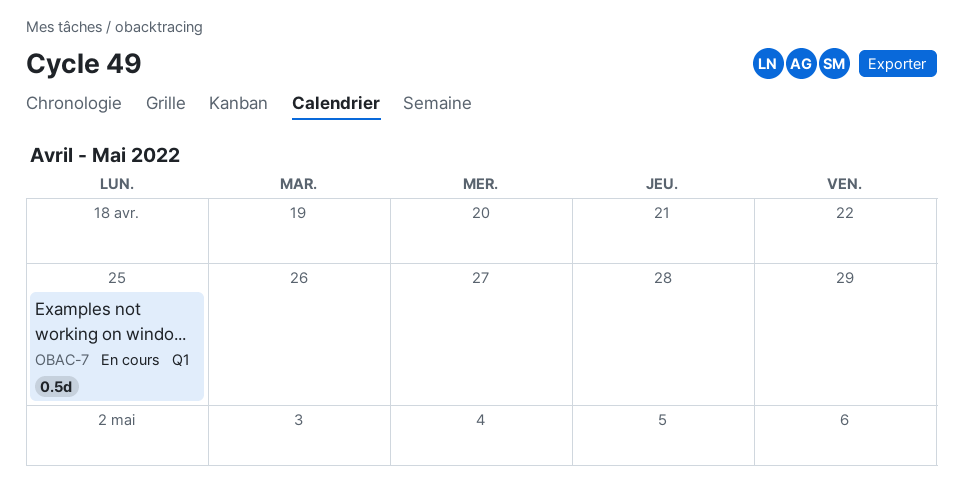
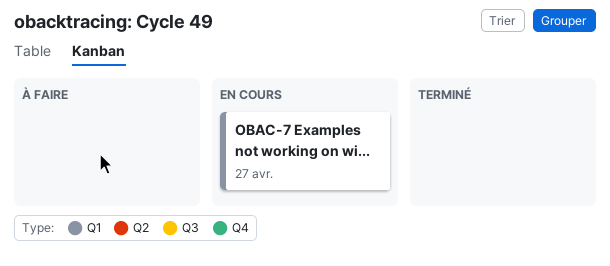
OBAC-7, due: Apr 25 -> Apr 27

